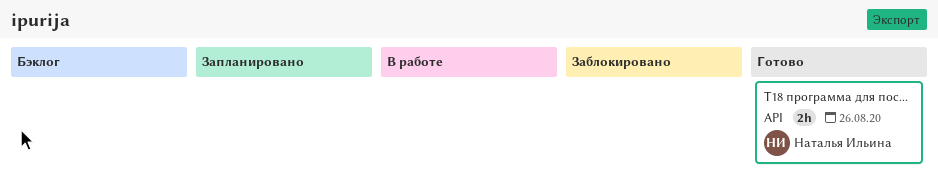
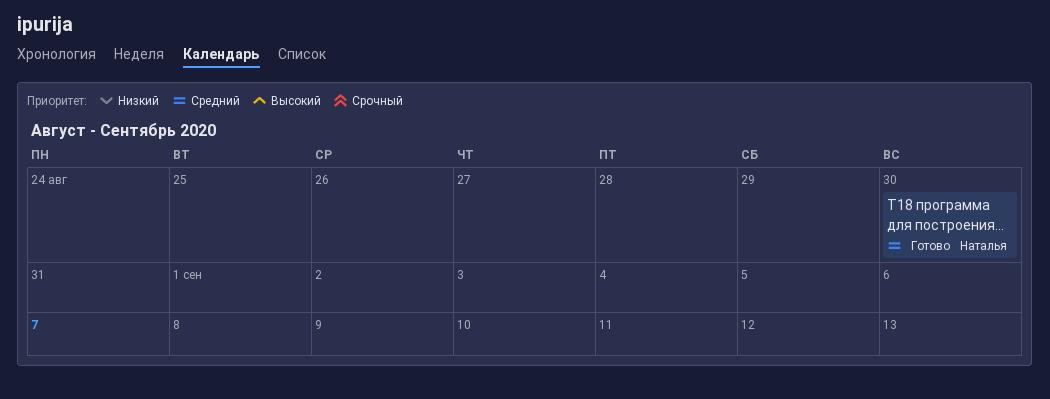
T18, due: Aug 26 -> Aug 30

